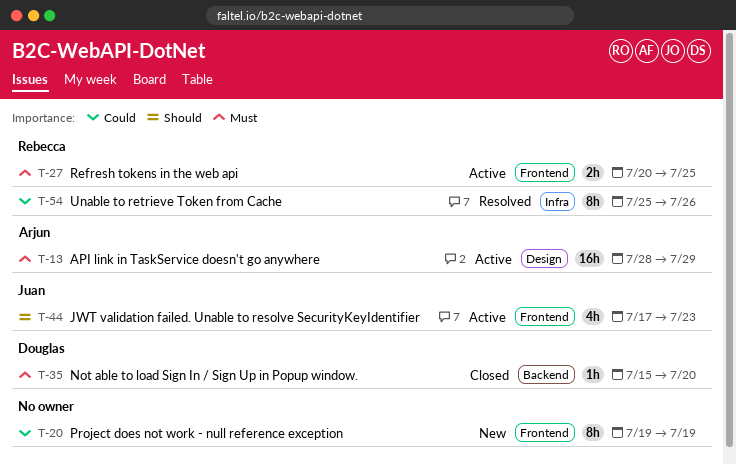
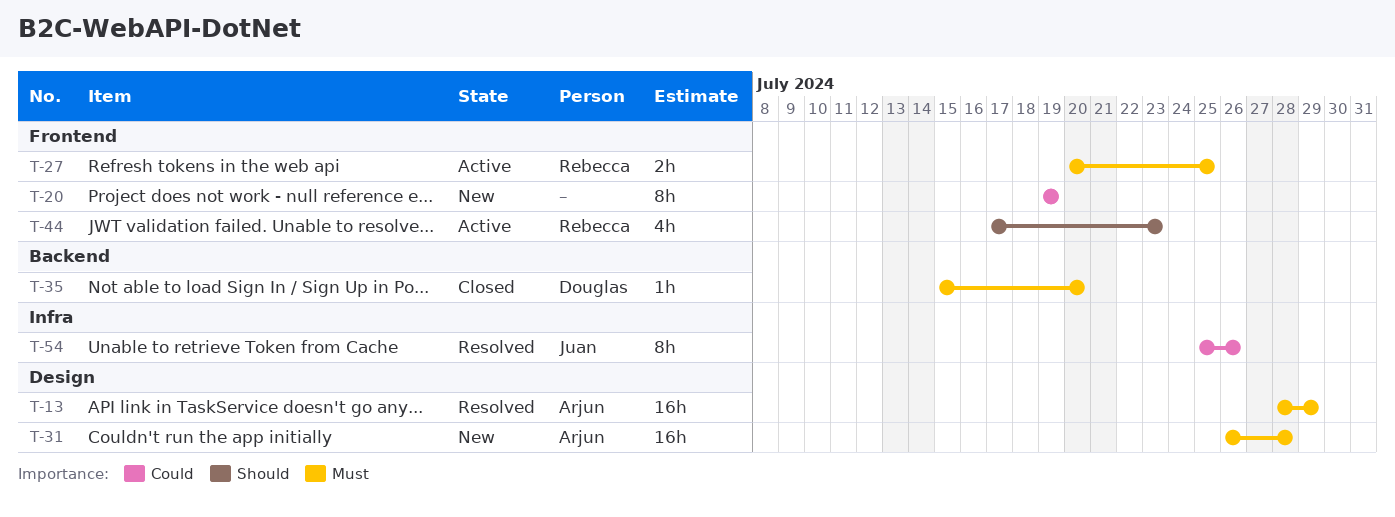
T-13, status: Active -> Resolved
T-31: none -> present
T-44, owner: Juan -> Rebecca
T-54, owner: Rebecca -> Juan

